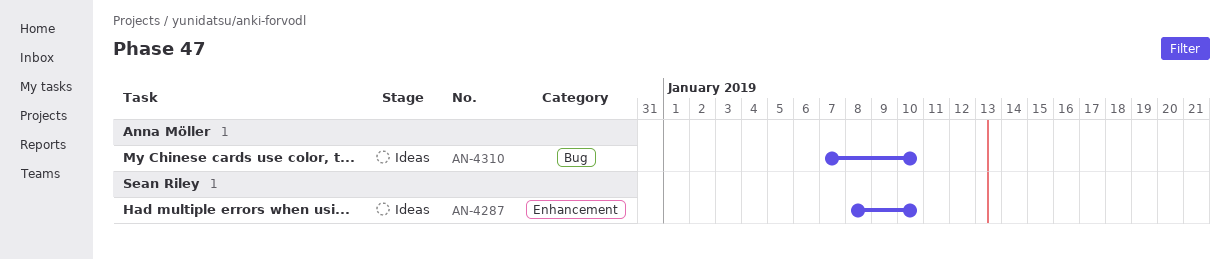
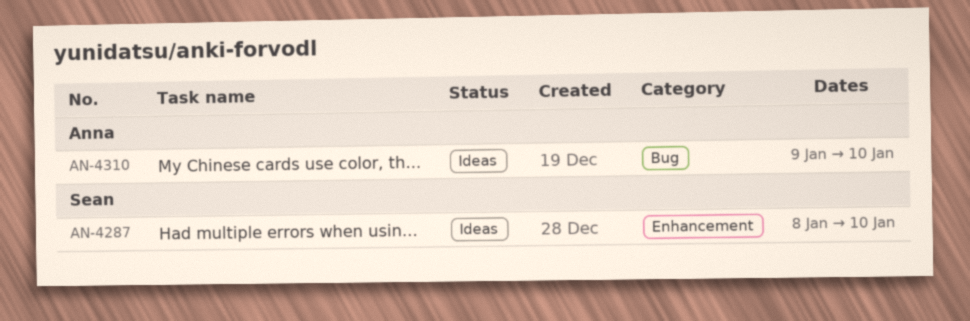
AN-4310, start: Jan 7 -> Jan 9

